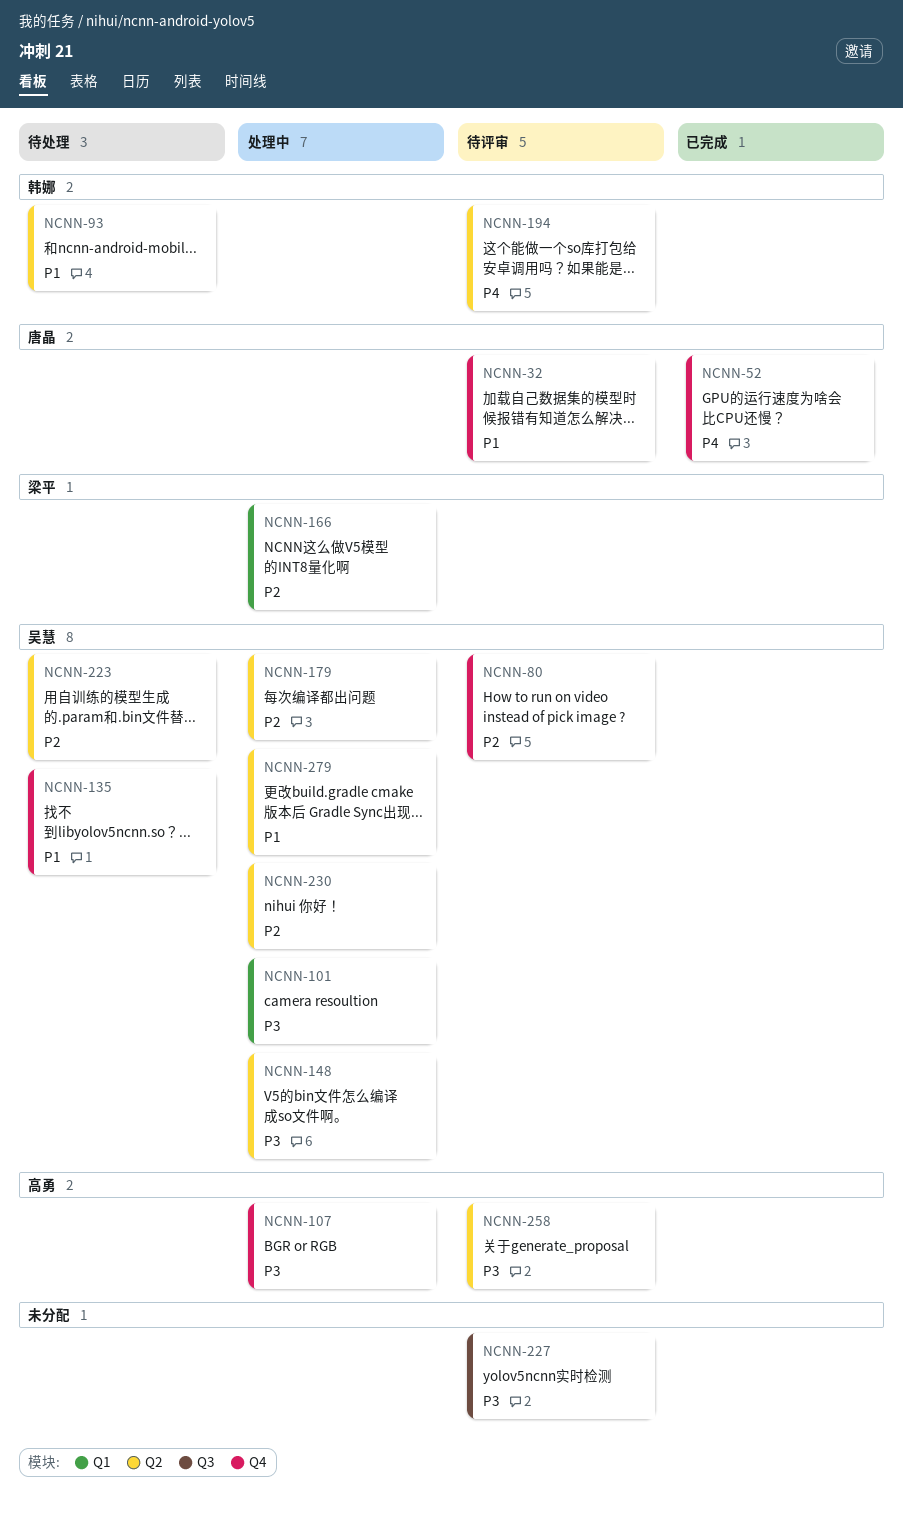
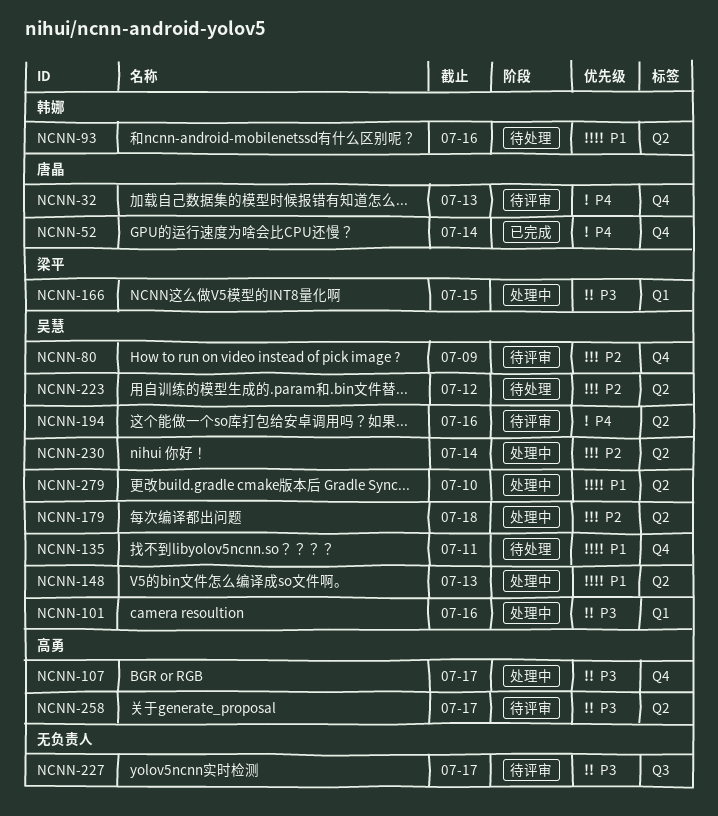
NCNN-32, priority: P1 -> P4
NCNN-148, priority: P3 -> P1
NCNN-166, priority: P2 -> P3
NCNN-194, owner: 韩娜 -> 吴慧

